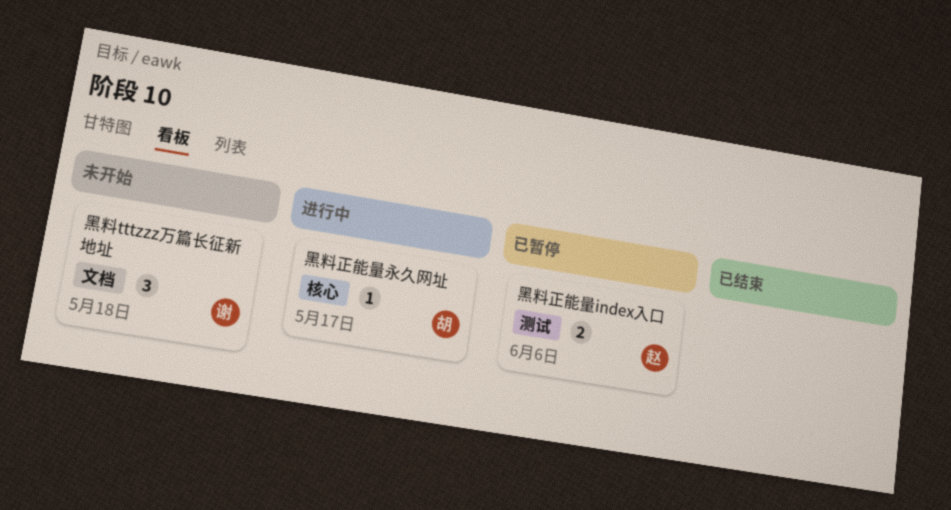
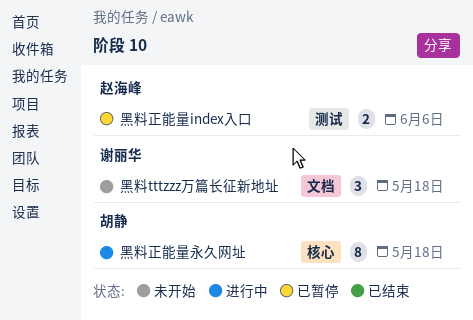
黑料正能量永久网址, estimate: 1 -> 8
黑料正能量永久网址, due: May 17 -> May 18

